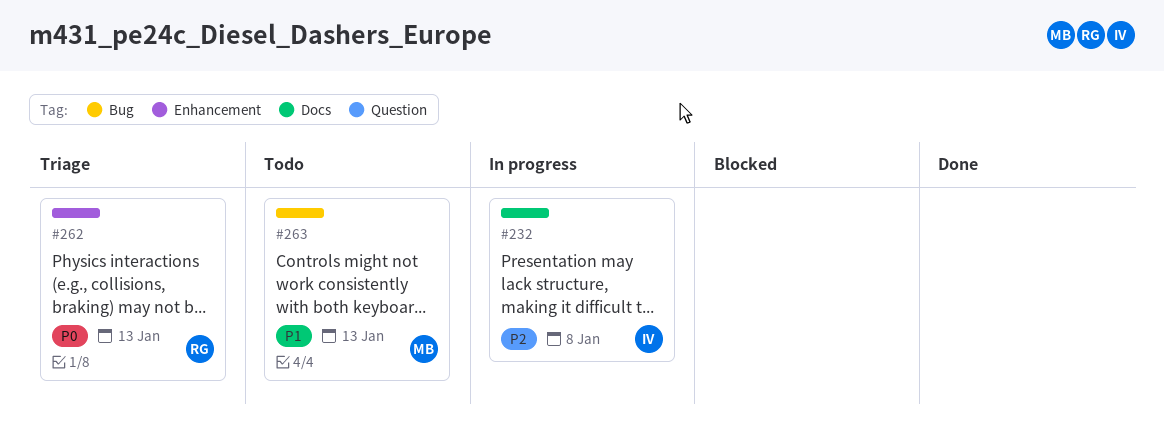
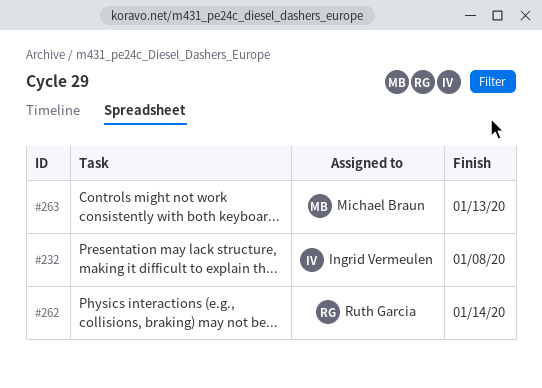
#262, due: Jan 13 -> Jan 14

